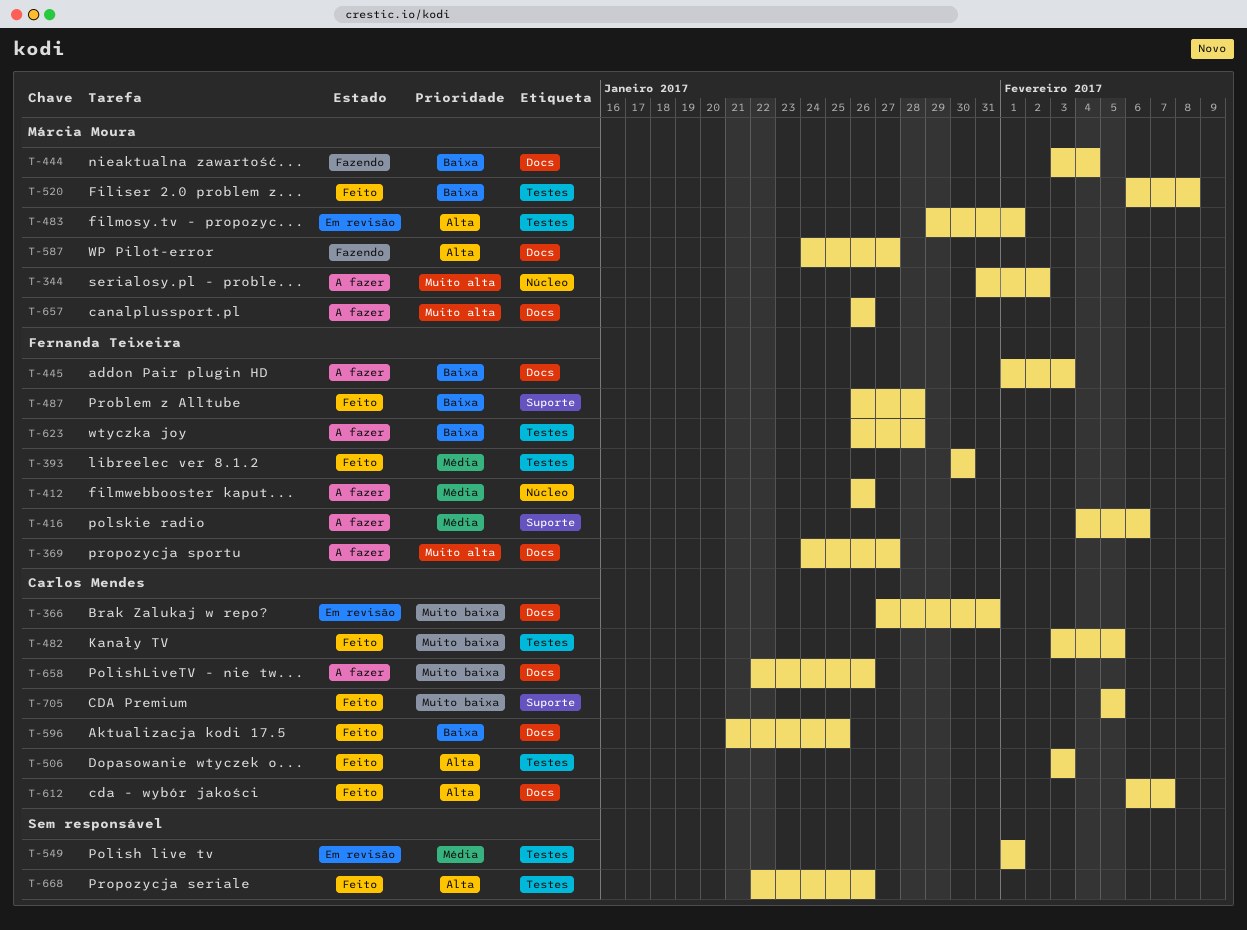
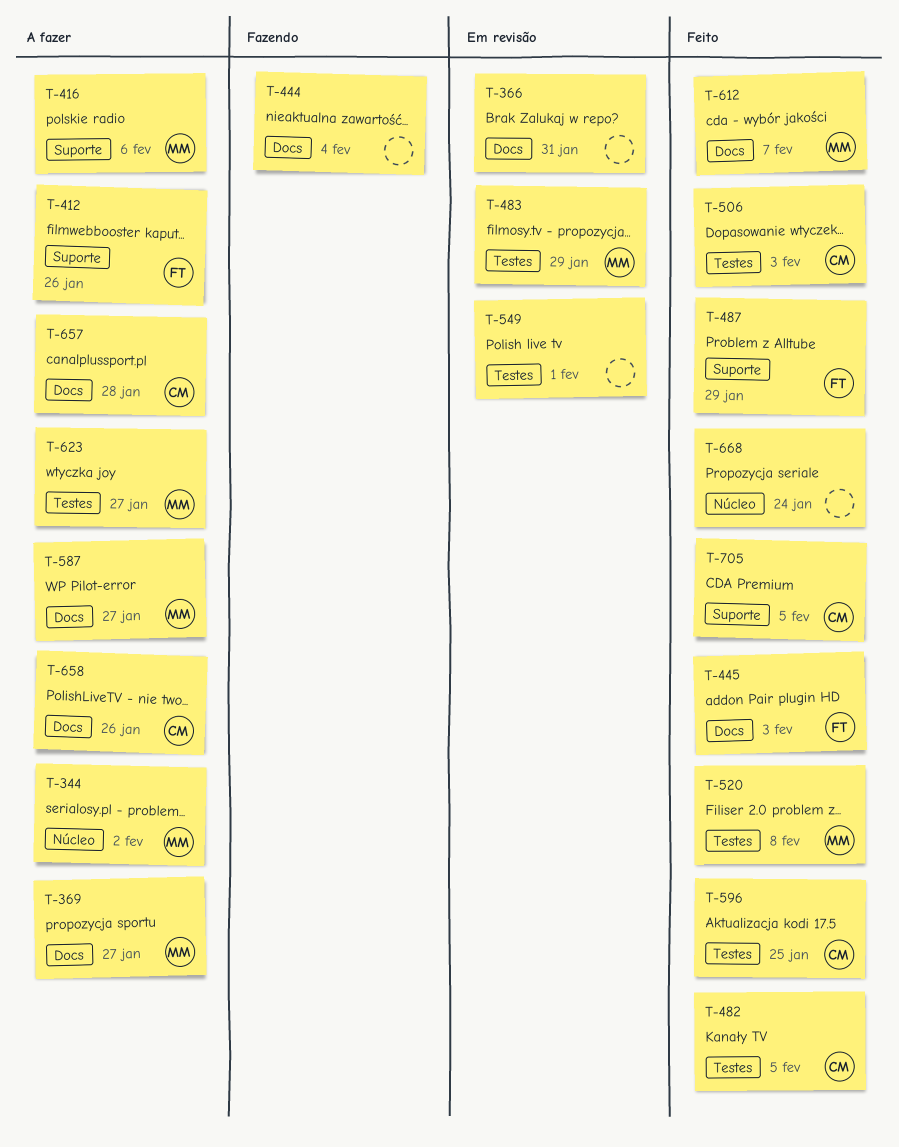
T-366, owner: Carlos Mendes -> none
T-369, owner: Fernanda Teixeira -> Márcia Moura
T-393: present -> none
T-412, label: Núcleo -> Suporte
T-416, owner: Fernanda Teixeira -> Márcia Moura
T-444, owner: Márcia Moura -> none
T-445, status: A fazer -> Feito
T-483, due: Feb 1 -> Jan 29
T-487, due: Jan 28 -> Jan 29
T-587, status: Fazendo -> A fazer
T-596, label: Docs -> Testes
T-612, owner: Carlos Mendes -> Márcia Moura
T-623, owner: Fernanda Teixeira -> Márcia Moura
T-623, due: Jan 28 -> Jan 27
T-657, owner: Márcia Moura -> Carlos Mendes
T-657, due: Jan 26 -> Jan 28
T-668, label: Testes -> Núcleo
T-668, due: Jan 26 -> Jan 24

